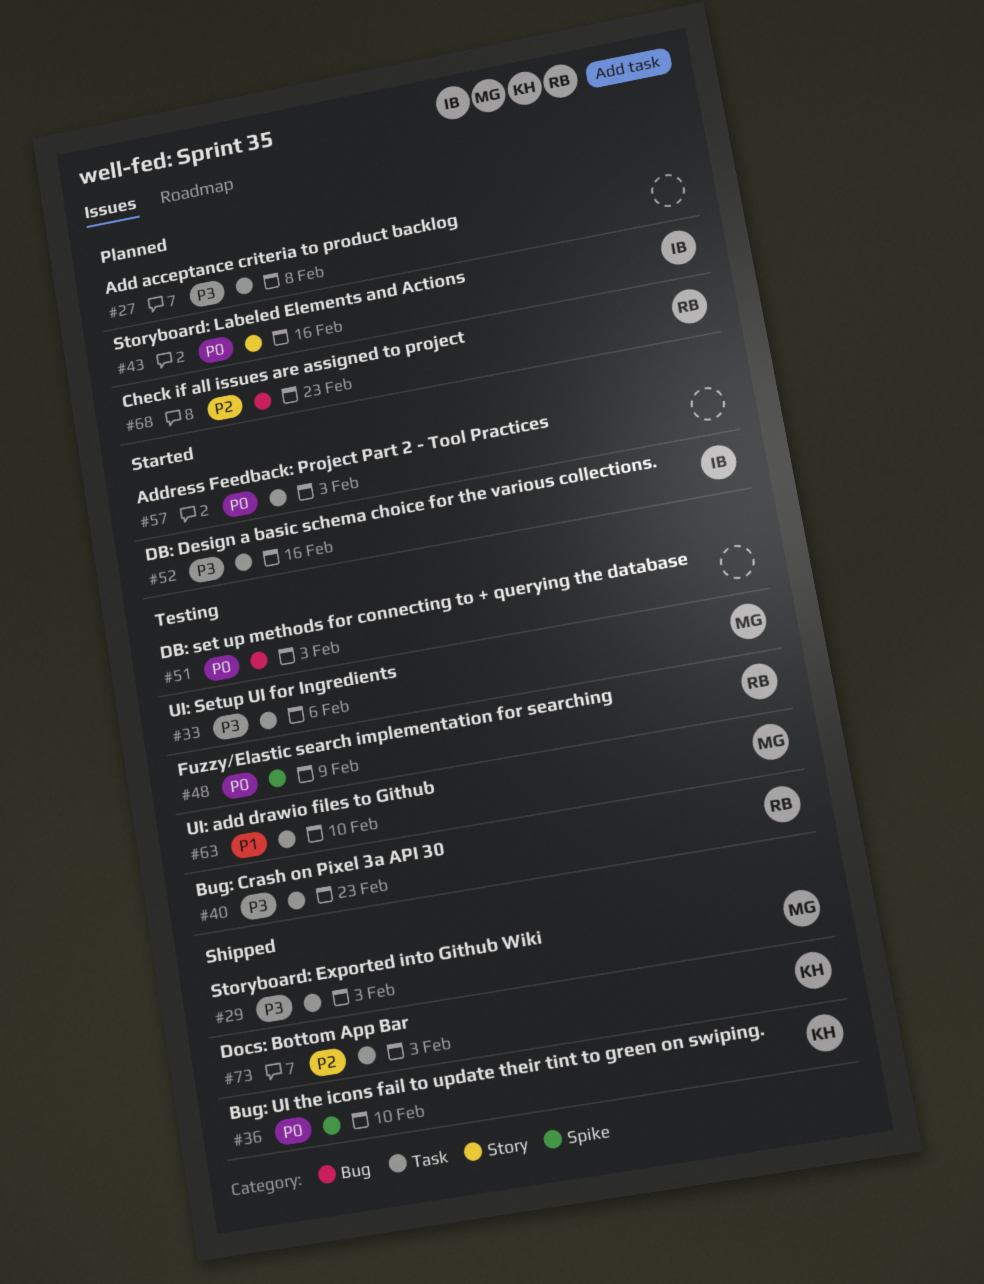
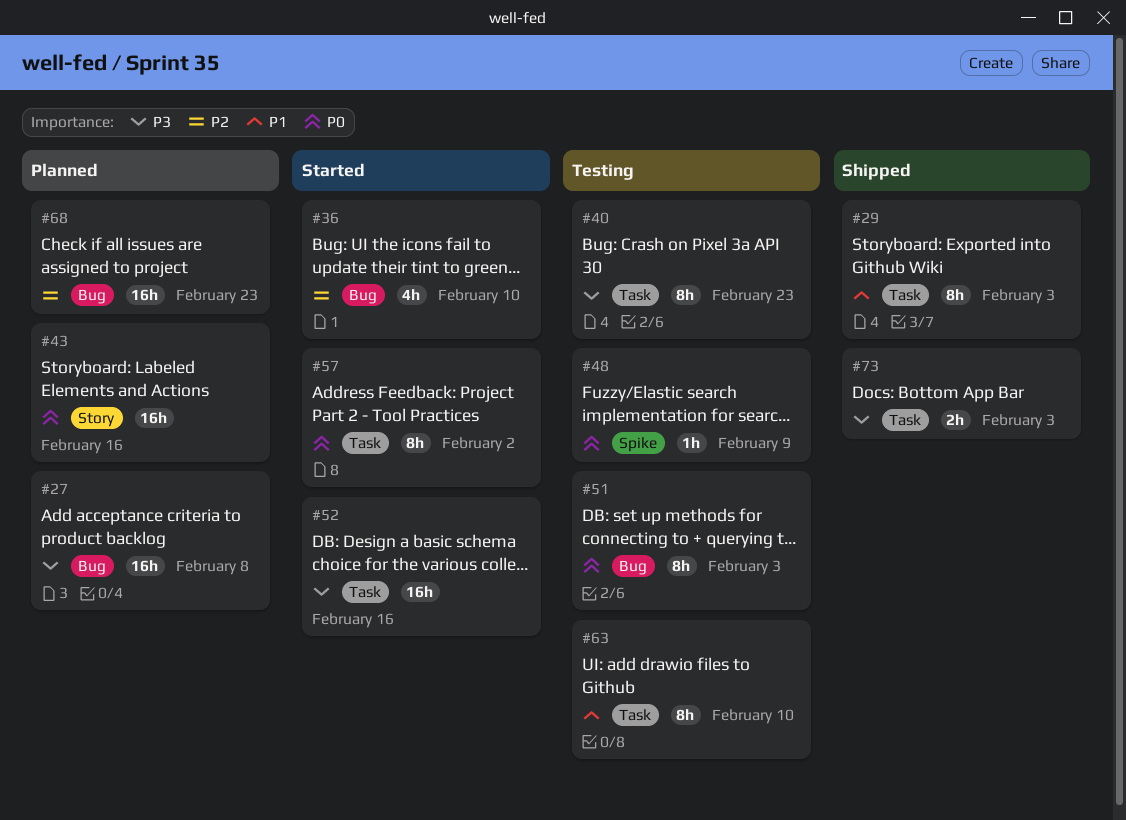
#27, label: Task -> Bug
#29, priority: P3 -> P1
#33: present -> none
#36, status: Shipped -> Started
#36, priority: P0 -> P2
#36, label: Spike -> Bug
#57, due: Feb 3 -> Feb 2
#73, priority: P2 -> P3

